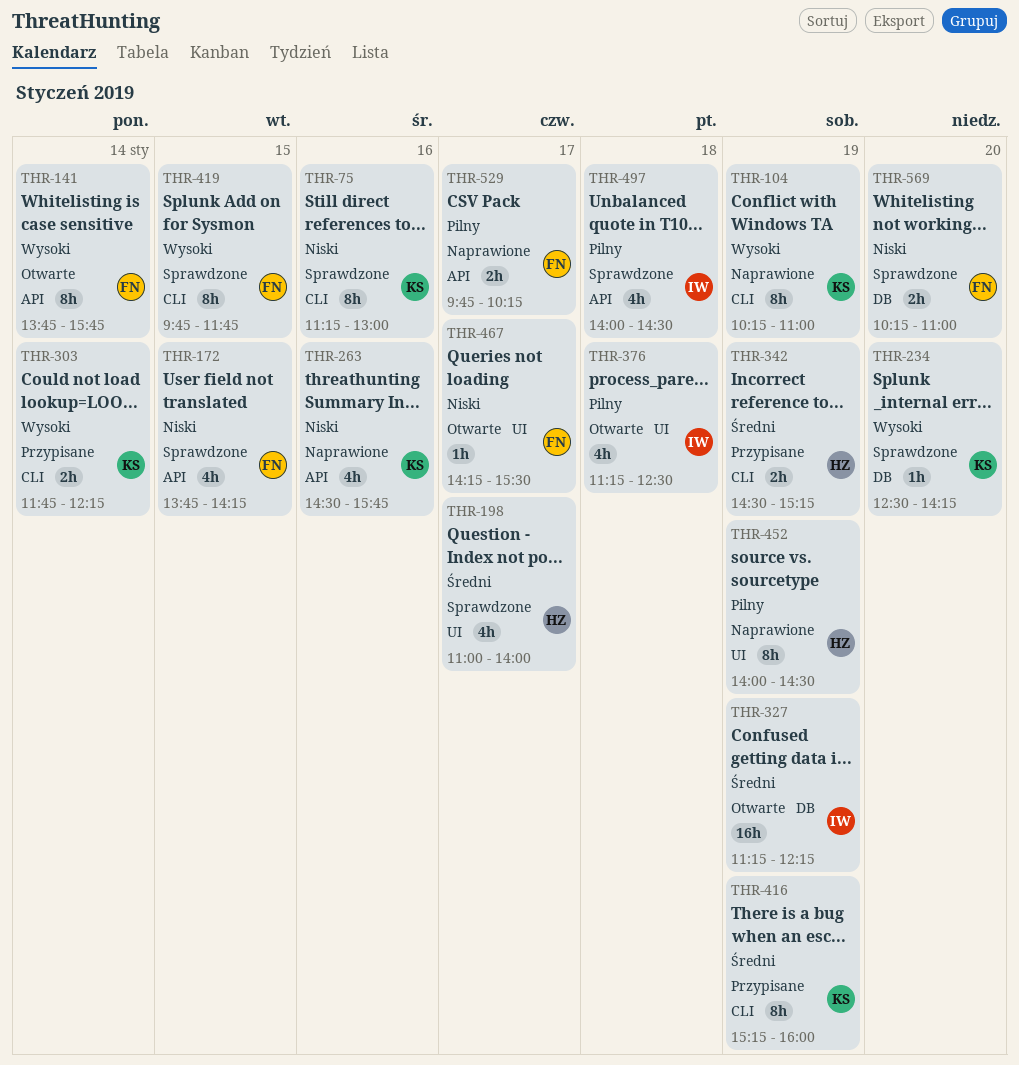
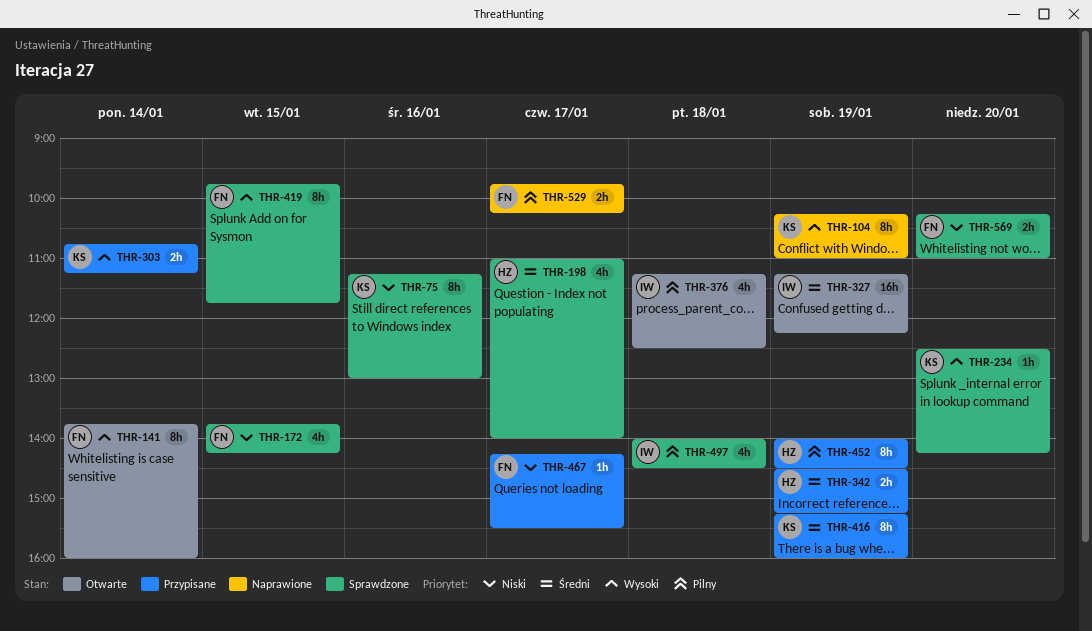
THR-141, ends: 15:45 -> 16:00
THR-263: present -> none
THR-303, begins: 11:45 -> 10:45
THR-303, ends: 12:15 -> 11:15
THR-452, status: Naprawione -> Przypisane
THR-467, status: Otwarte -> Przypisane

